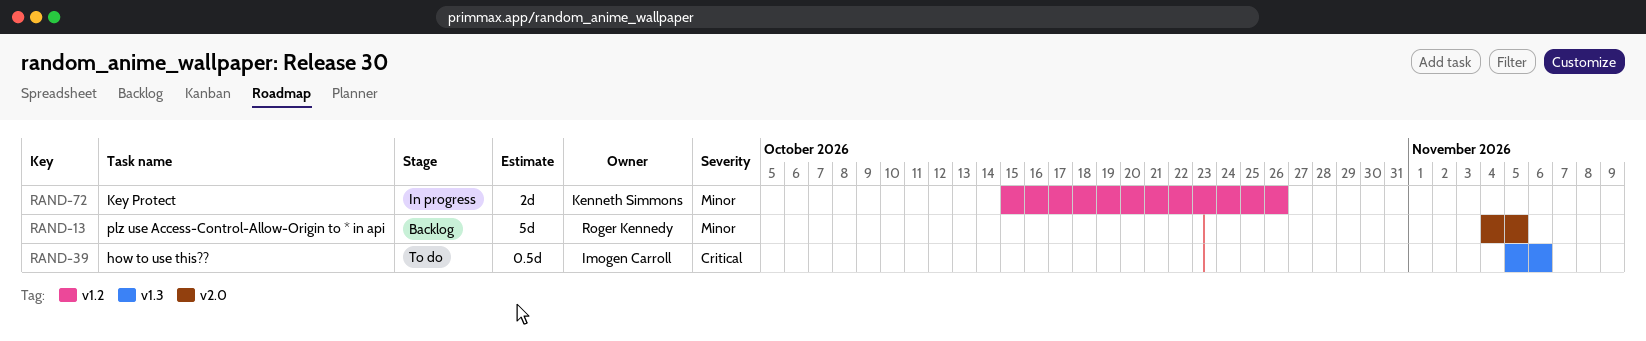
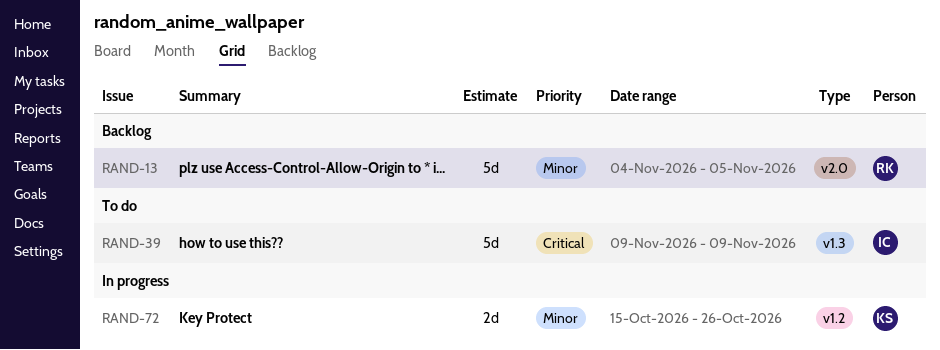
RAND-39, estimate: 0.5d -> 5d
RAND-39, start: Nov 5 -> Nov 9
RAND-39, due: Nov 6 -> Nov 9

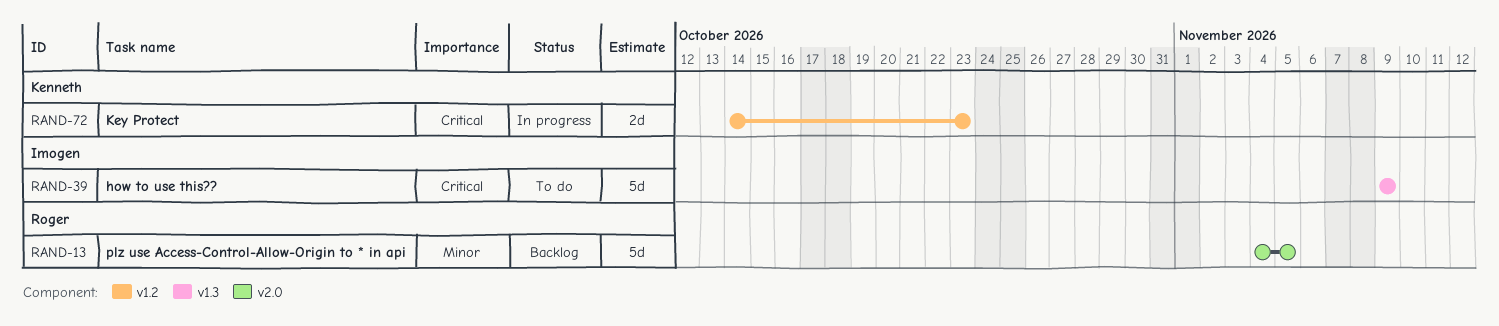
RAND-72, priority: Minor -> Critical
RAND-72, start: Oct 15 -> Oct 14
RAND-72, due: Oct 26 -> Oct 23

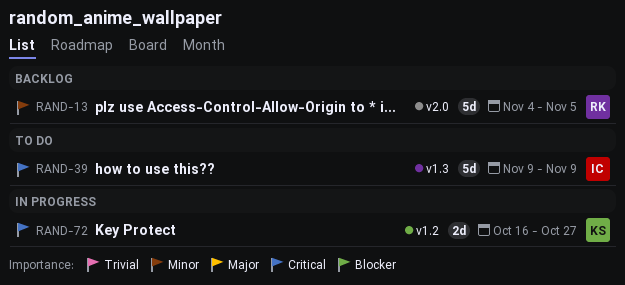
RAND-72, start: Oct 14 -> Oct 16
RAND-72, due: Oct 23 -> Oct 27

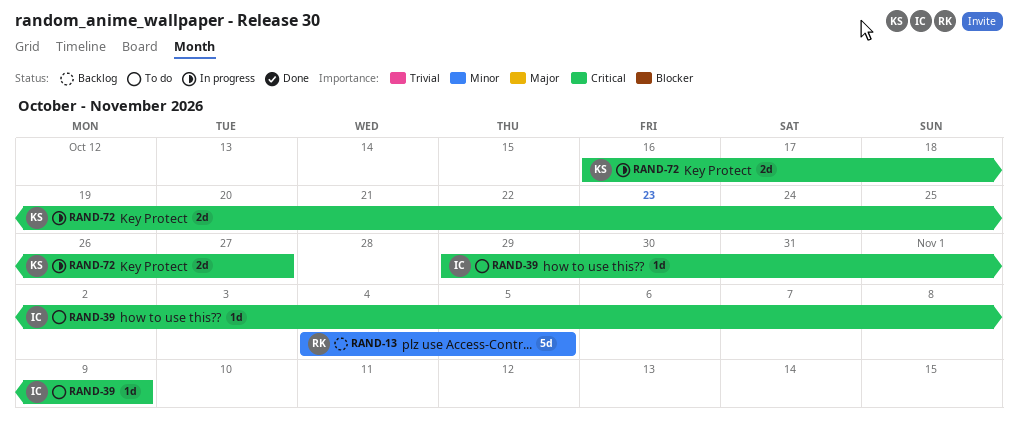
RAND-39, estimate: 5d -> 1d
RAND-39, start: Nov 9 -> Oct 29

